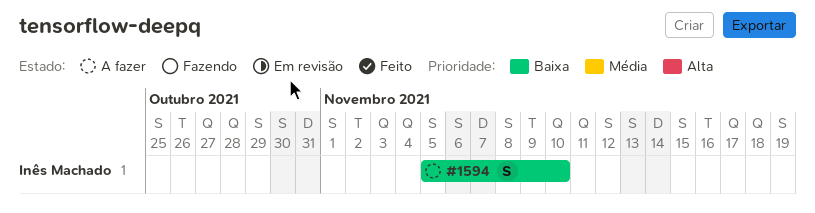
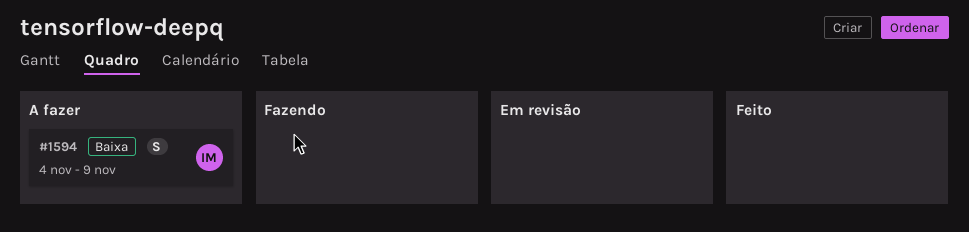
#1594, start: Nov 5 -> Nov 4
#1594, due: Nov 10 -> Nov 9

